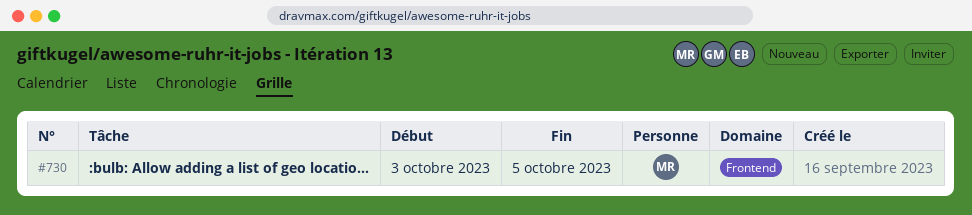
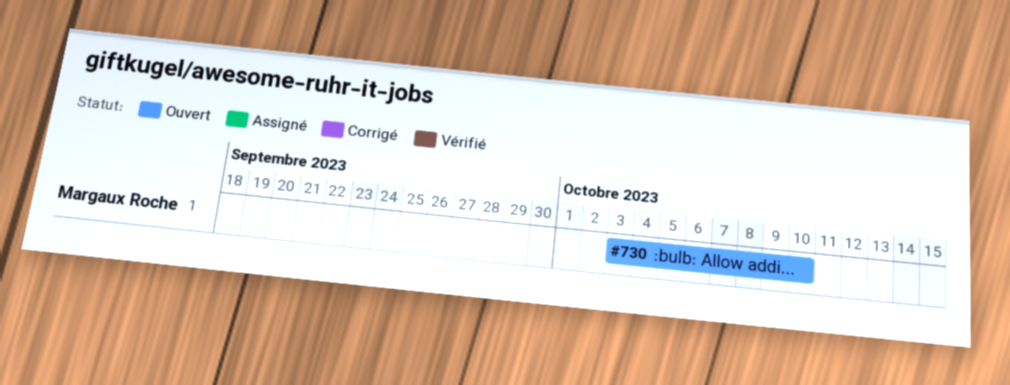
#730, due: Oct 5 -> Oct 10

